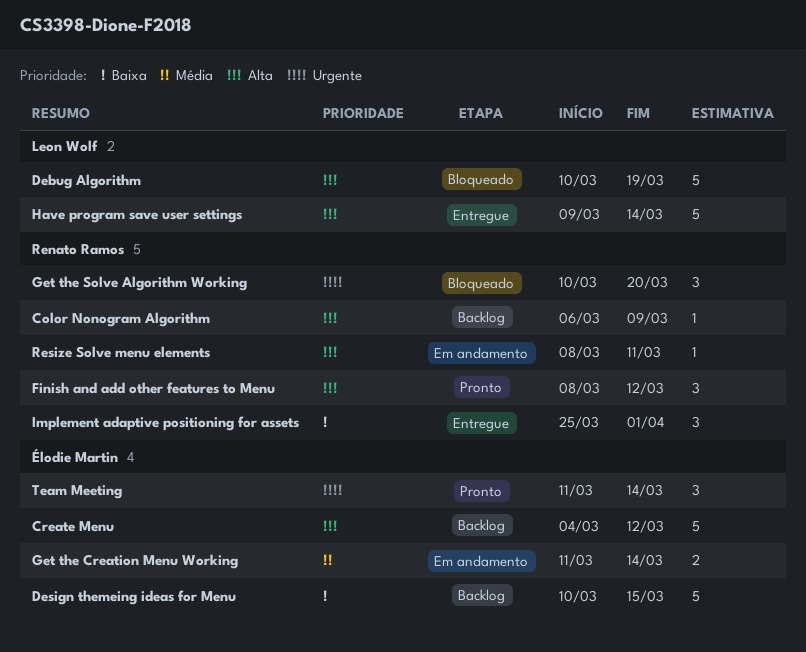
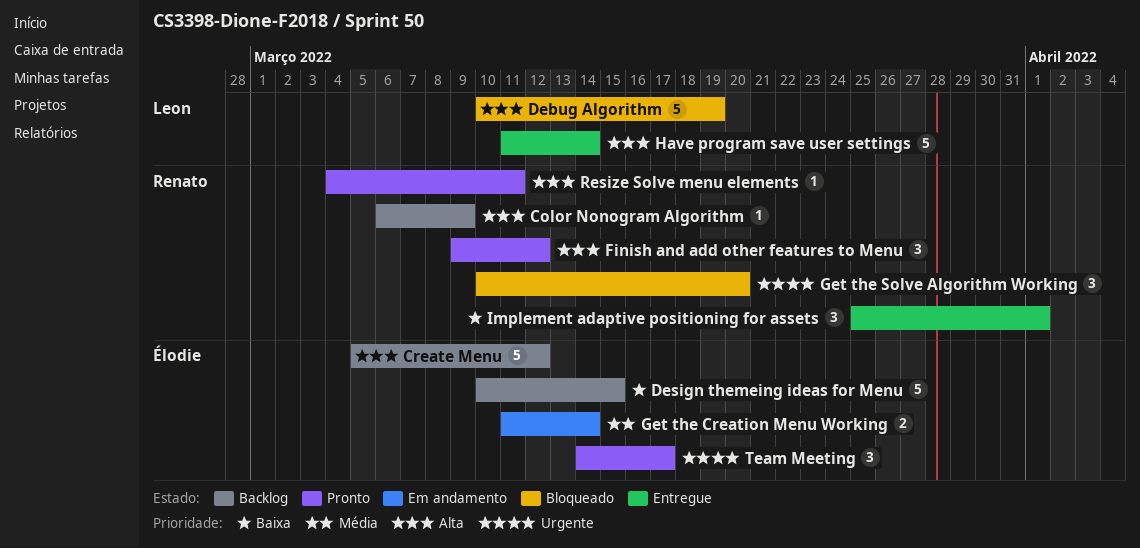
Create Menu, start: Mar 4 -> Mar 5
Finish and add other features to Menu, start: Mar 8 -> Mar 9
Have program save user settings, start: Mar 9 -> Mar 11
Resize Solve menu elements, status: Em andamento -> Pronto
Resize Solve menu elements, start: Mar 8 -> Mar 4
Team Meeting, start: Mar 11 -> Mar 14
Team Meeting, due: Mar 14 -> Mar 17

